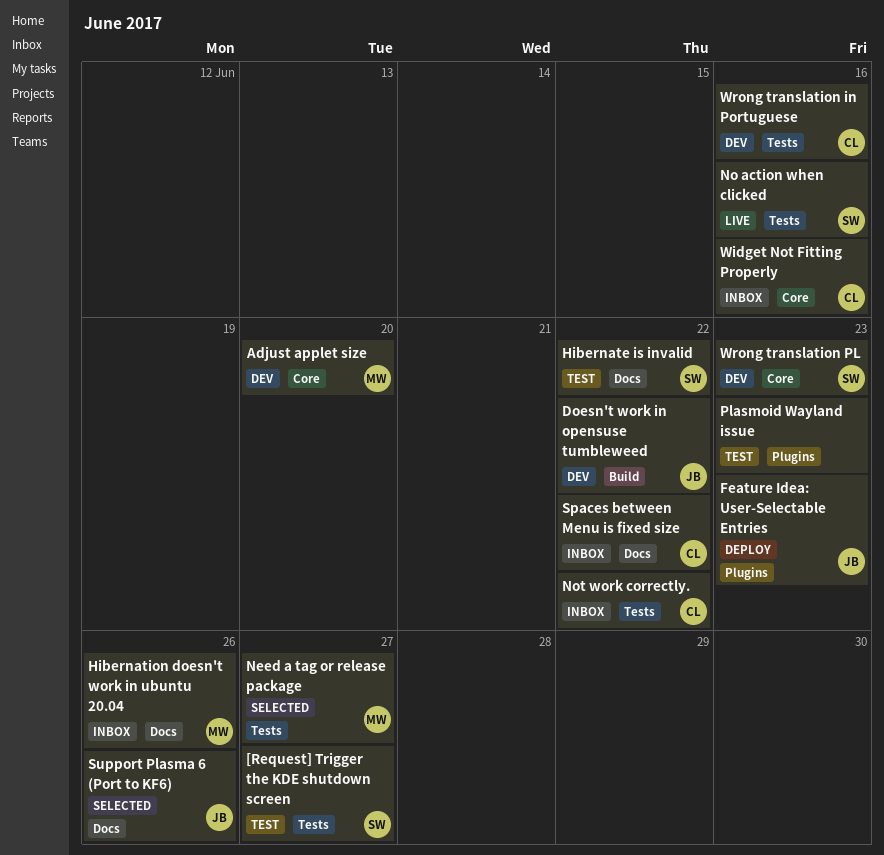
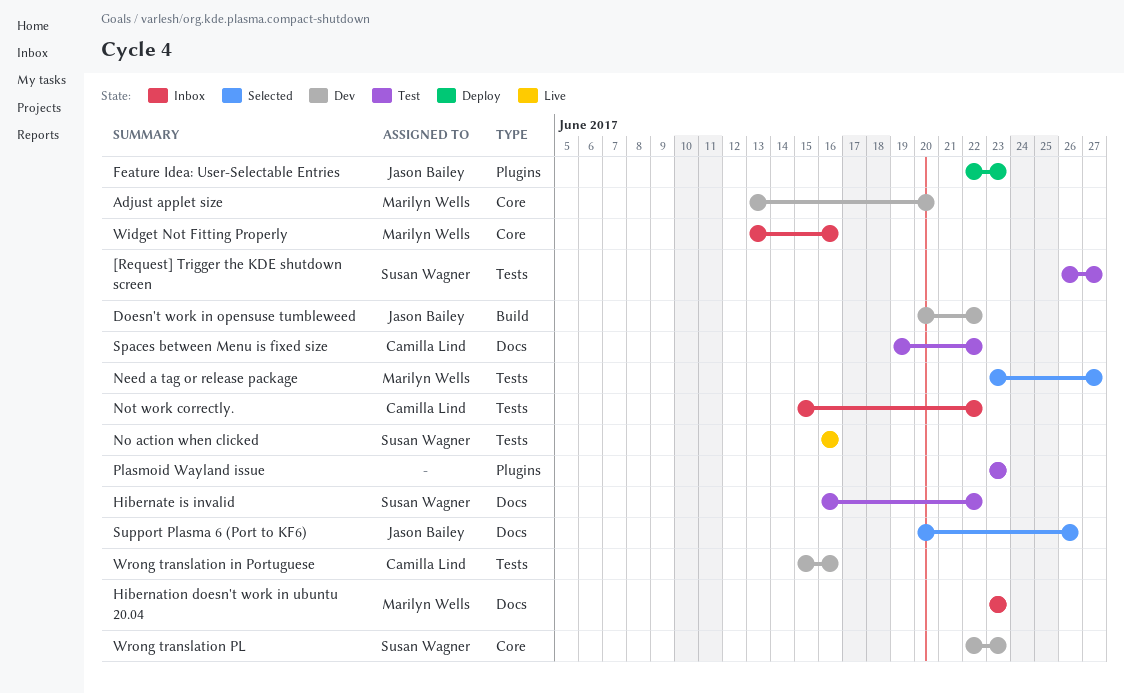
Hibernation doesn't work in ubuntu 20.04, due: Jun 26 -> Jun 23
Spaces between Menu is fixed size, status: Inbox -> Test
Widget Not Fitting Properly, owner: Camilla Lind -> Marilyn Wells

